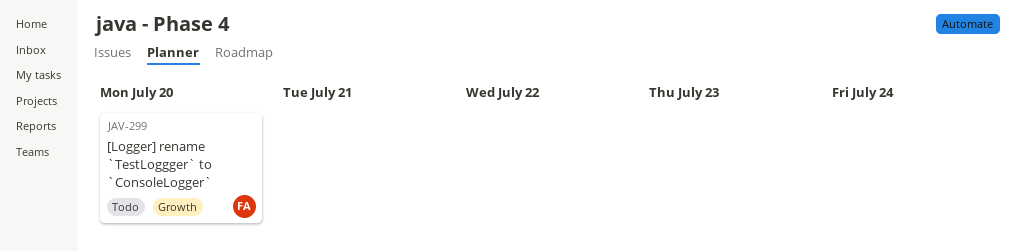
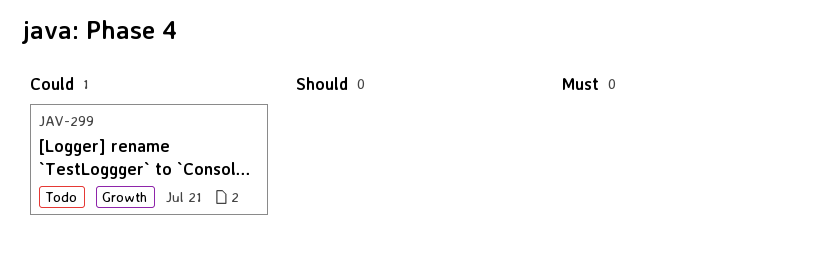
JAV-299, due: Jul 20 -> Jul 21

